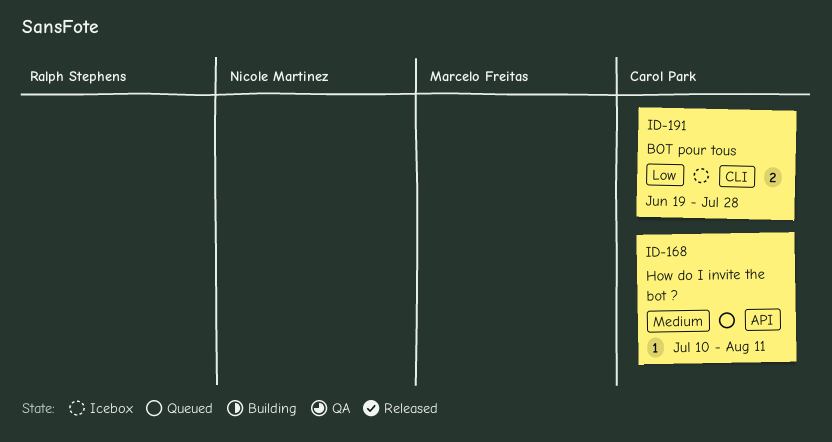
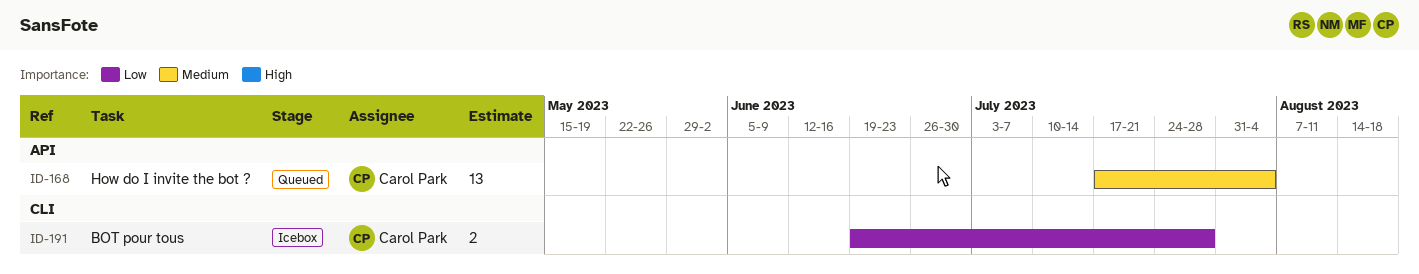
ID-168, estimate: 1 -> 13
ID-168, start: Jul 10 -> Jul 17
ID-168, due: Aug 11 -> Aug 4

